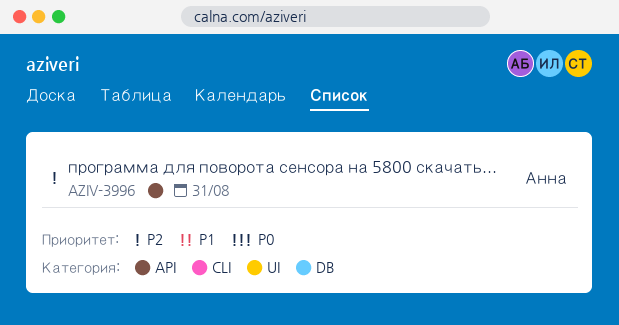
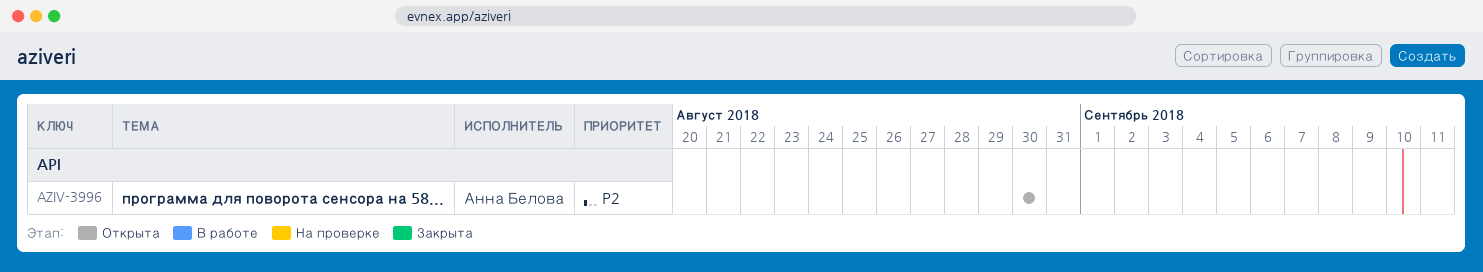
AZIV-3996, due: Aug 31 -> Aug 30

